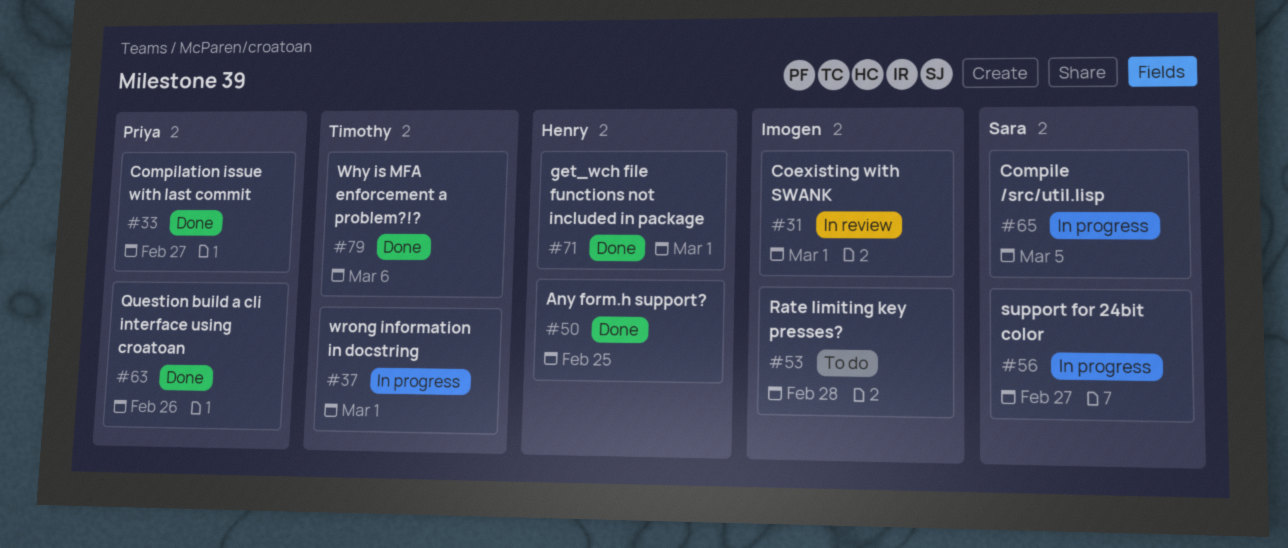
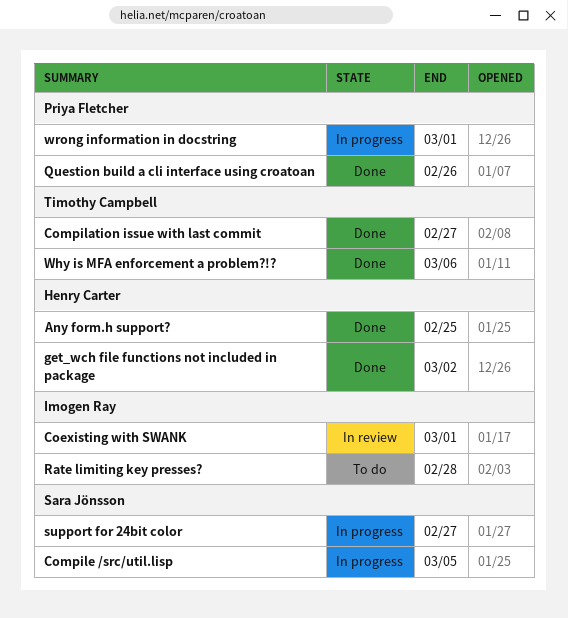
Compilation issue with last commit, owner: Priya Fletcher -> Timothy Campbell
get_wch file functions not included in package, due: Mar 1 -> Mar 2
wrong information in docstring, owner: Timothy Campbell -> Priya Fletcher

